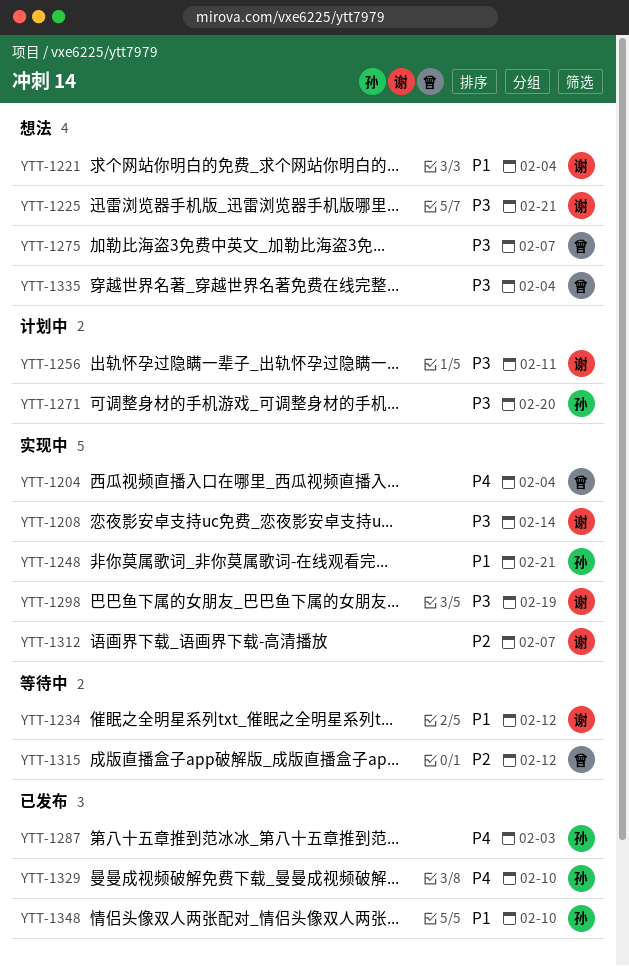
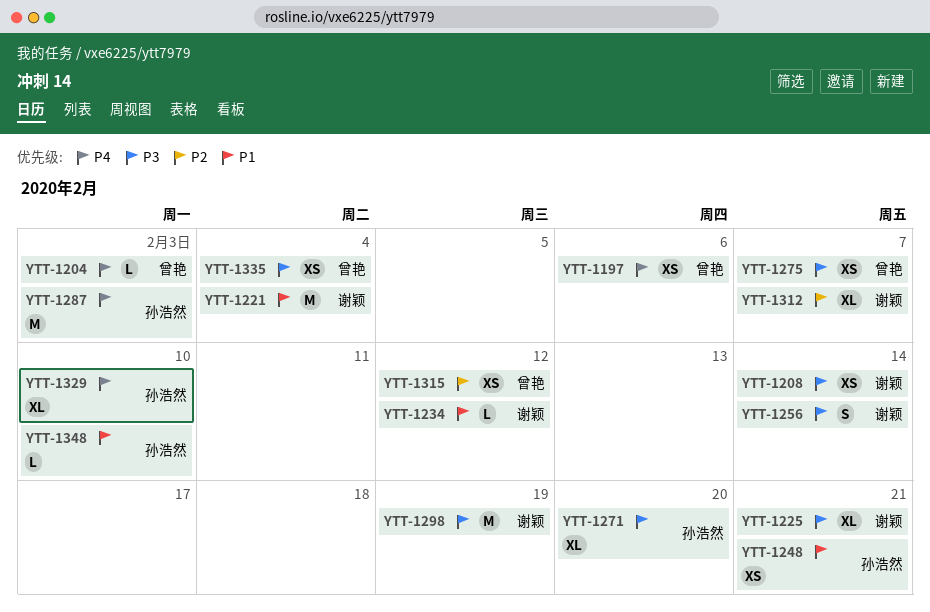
YTT-1197: none -> present
YTT-1204, due: Feb 4 -> Feb 3
YTT-1256, due: Feb 11 -> Feb 14

